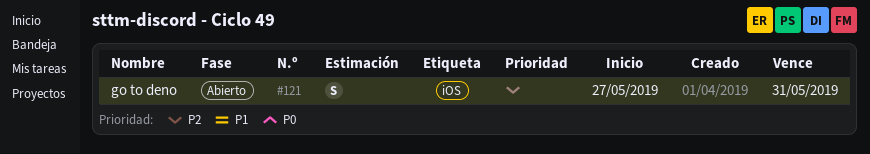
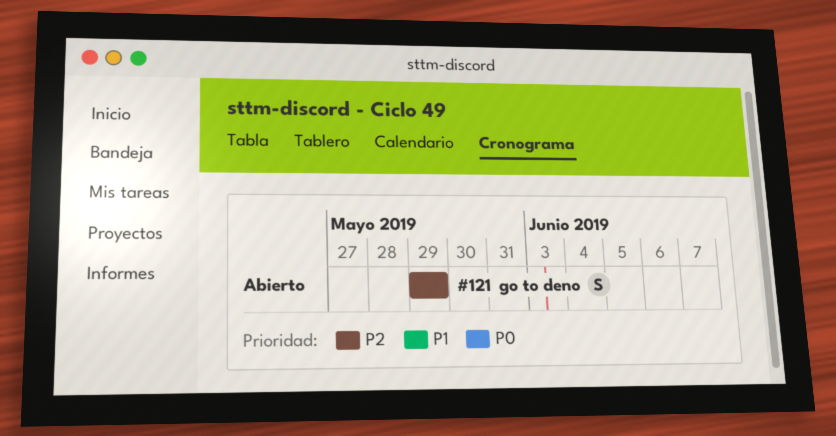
#121, start: May 27 -> May 29
#121, due: May 31 -> May 29

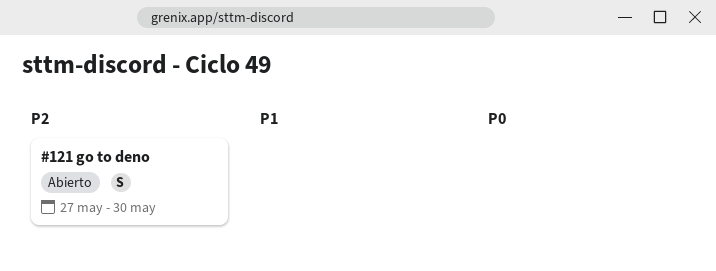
#121, start: May 29 -> May 27
#121, due: May 29 -> May 30

